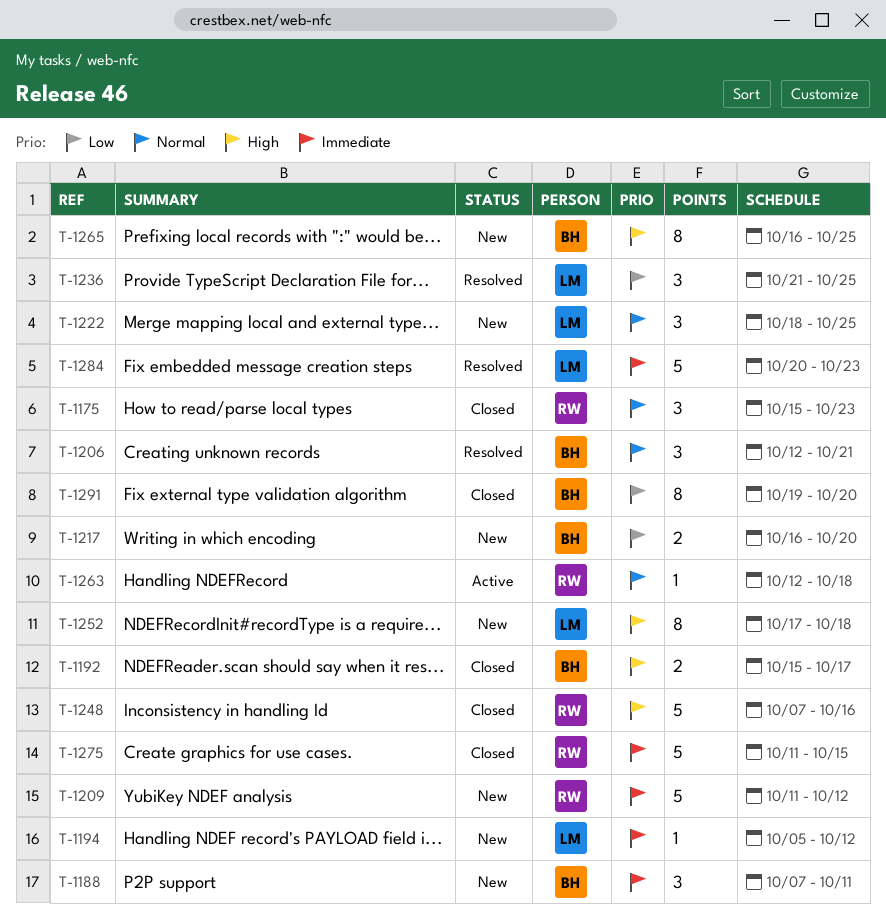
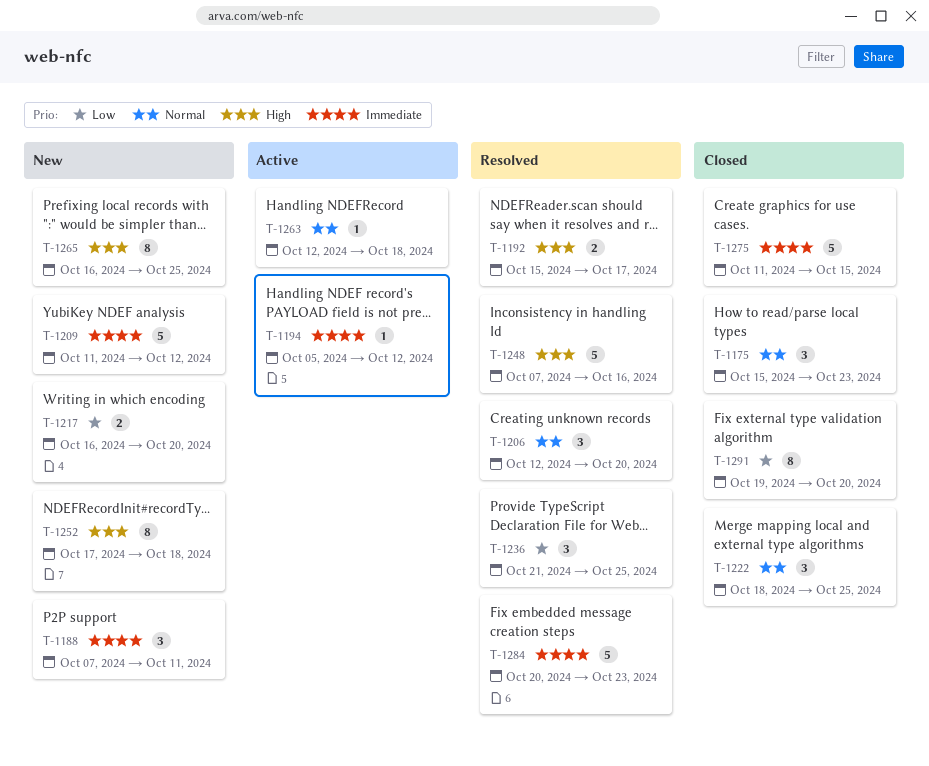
T-1192, status: Closed -> Resolved
T-1194, status: New -> Active
T-1206, due: Oct 21 -> Oct 20
T-1222, status: New -> Closed
T-1248, status: Closed -> Resolved

